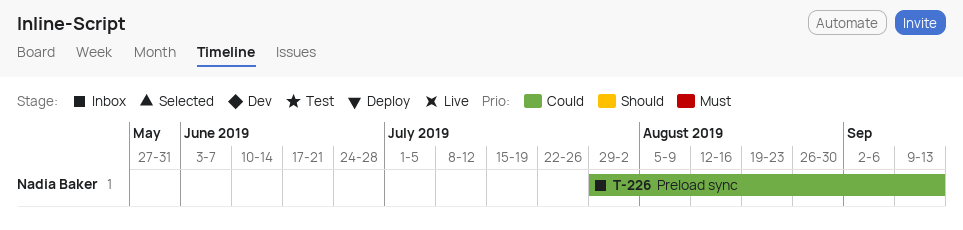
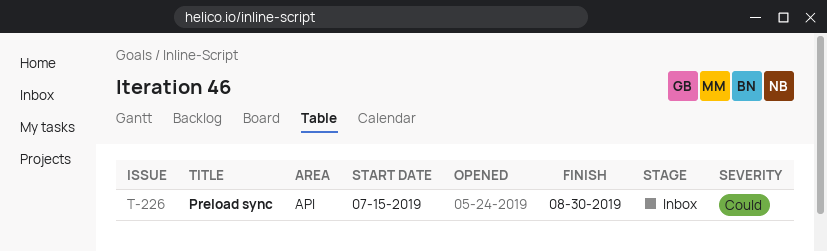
T-226, start: Jul 29 -> Jul 15
T-226, due: Sep 13 -> Aug 30

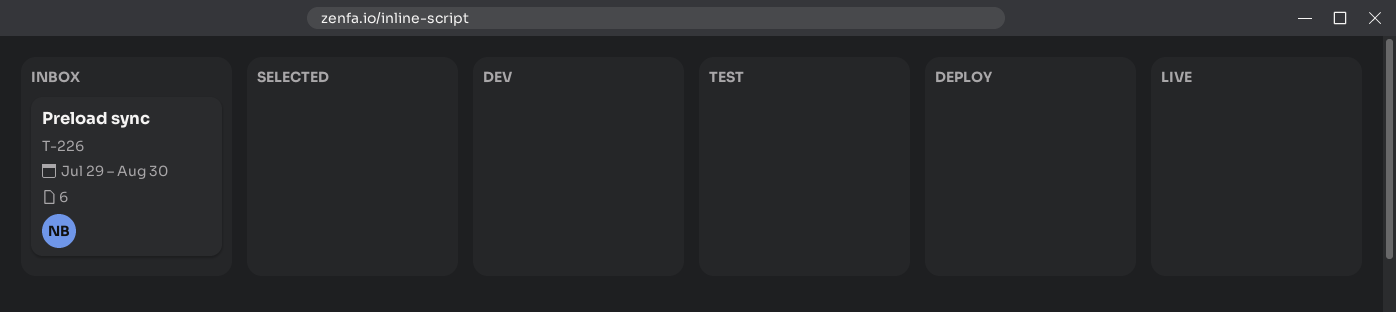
T-226, start: Jul 15 -> Jul 29

